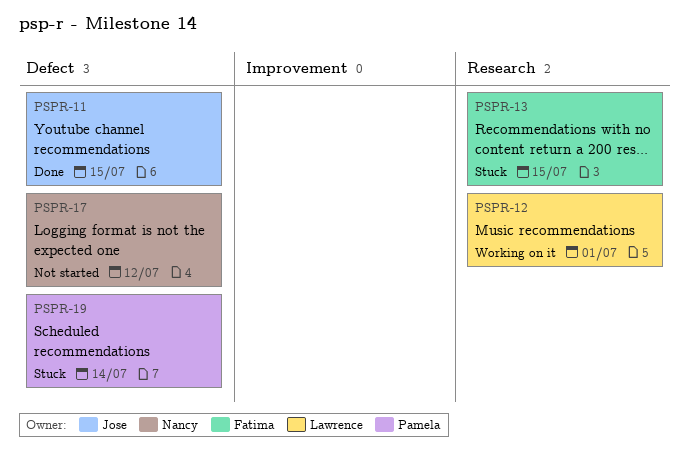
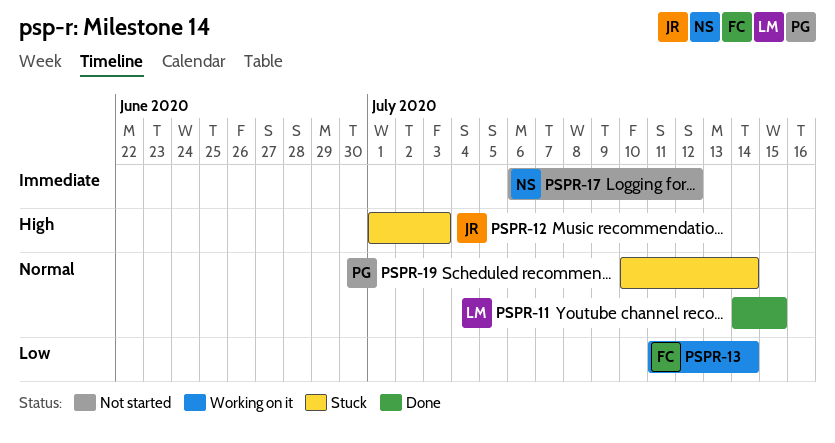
PSPR-11, owner: Jose -> Lawrence
PSPR-12, status: Working on it -> Stuck
PSPR-12, owner: Lawrence -> Jose
PSPR-12, due: Jul 1 -> Jul 3
PSPR-13, status: Stuck -> Working on it
PSPR-13, due: Jul 15 -> Jul 14

